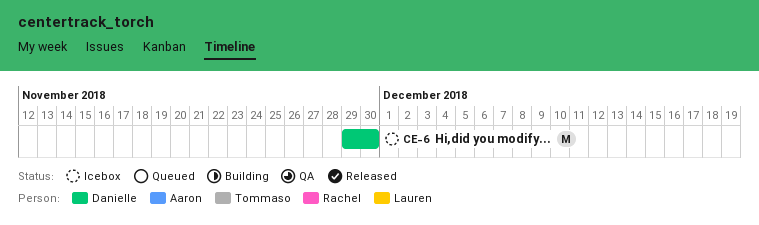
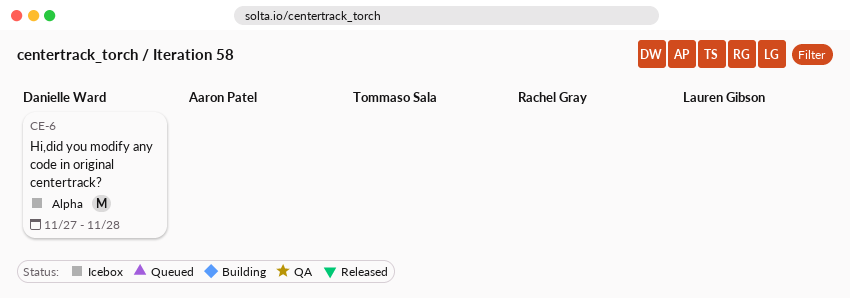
CE-6, start: Nov 29 -> Nov 27
CE-6, due: Nov 30 -> Nov 28

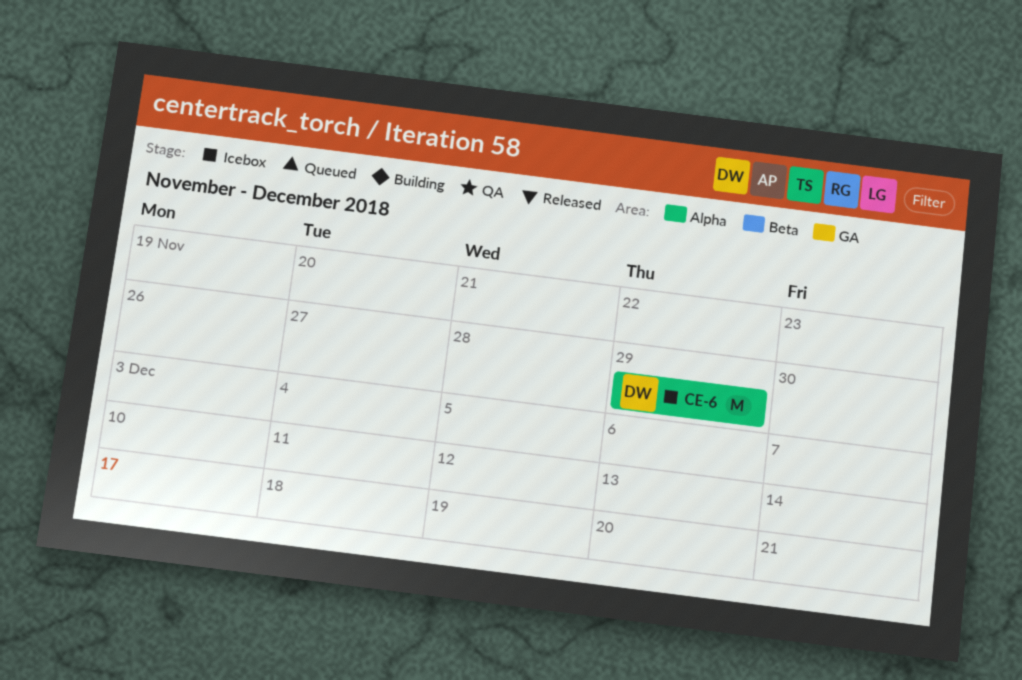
CE-6, start: Nov 27 -> Nov 29
CE-6, due: Nov 28 -> Nov 29

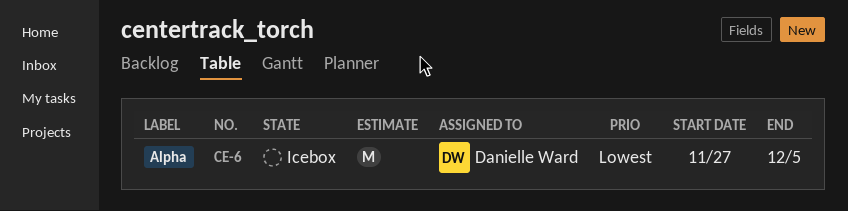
CE-6, start: Nov 29 -> Nov 27
CE-6, due: Nov 29 -> Dec 5

